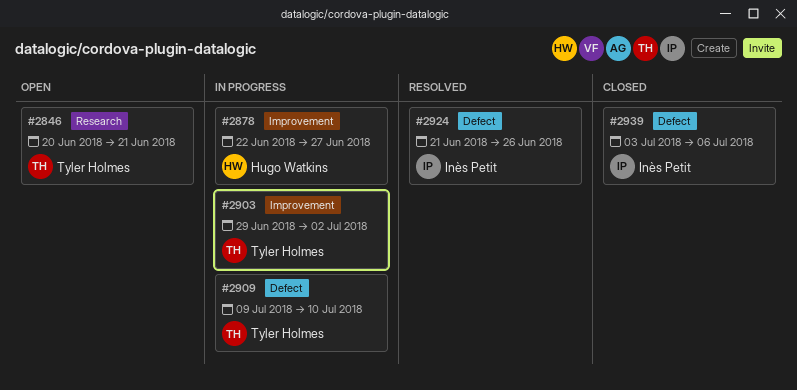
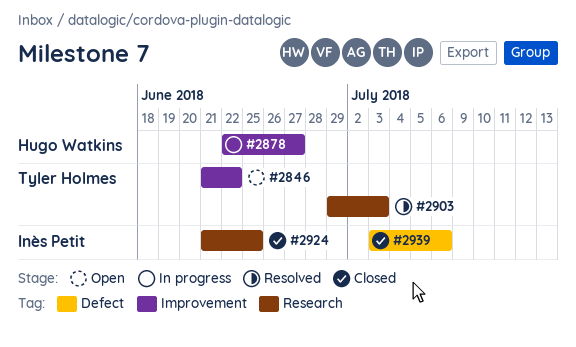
#2846, label: Research -> Improvement
#2846, start: Jun 20 -> Jun 21
#2846, due: Jun 21 -> Jun 22
#2903, status: In progress -> Resolved
#2903, label: Improvement -> Research
#2903, due: Jul 2 -> Jul 3
#2909: present -> none
#2924, status: Resolved -> Closed
#2924, label: Defect -> Research
#2924, due: Jun 26 -> Jun 25

